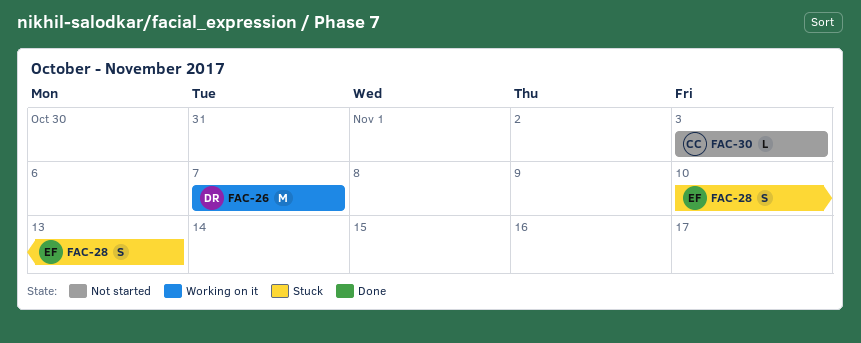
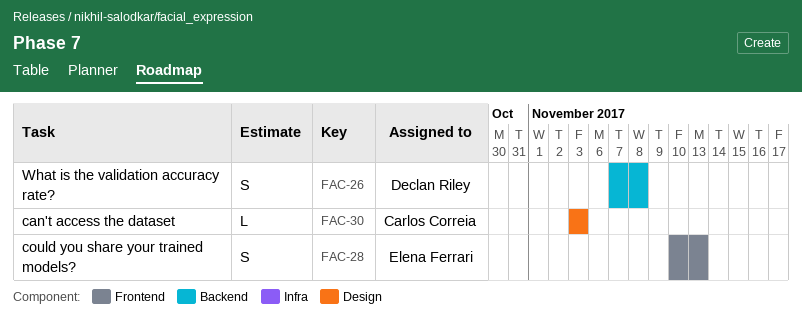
FAC-26, estimate: M -> S
FAC-26, due: Nov 7 -> Nov 8

